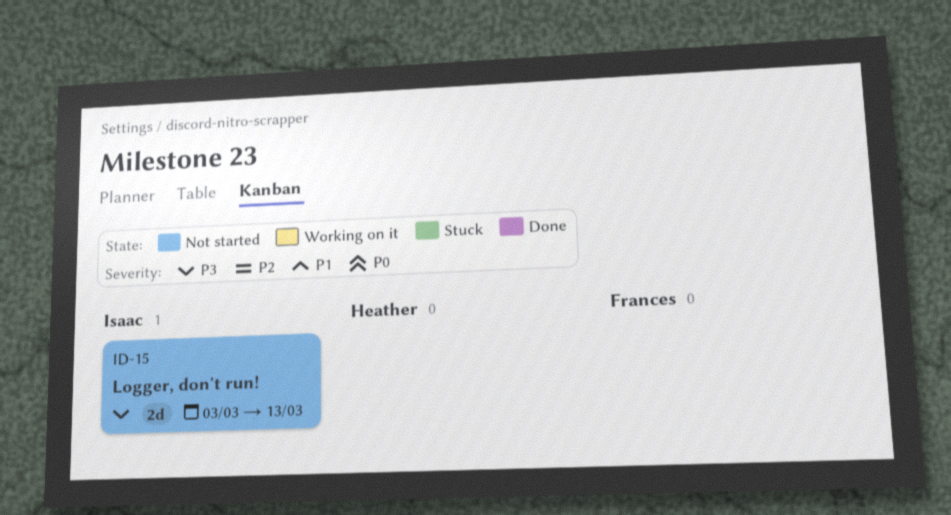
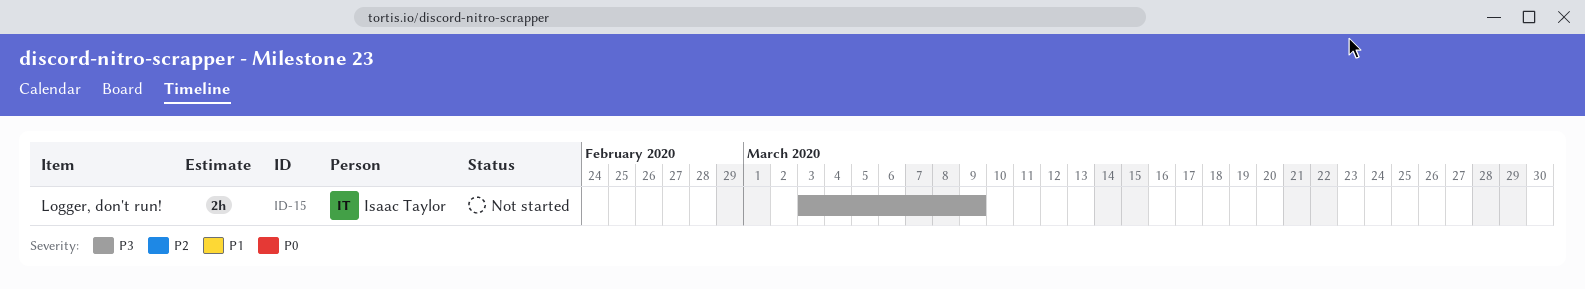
ID-15, estimate: 2d -> 2h
ID-15, due: Mar 13 -> Mar 9

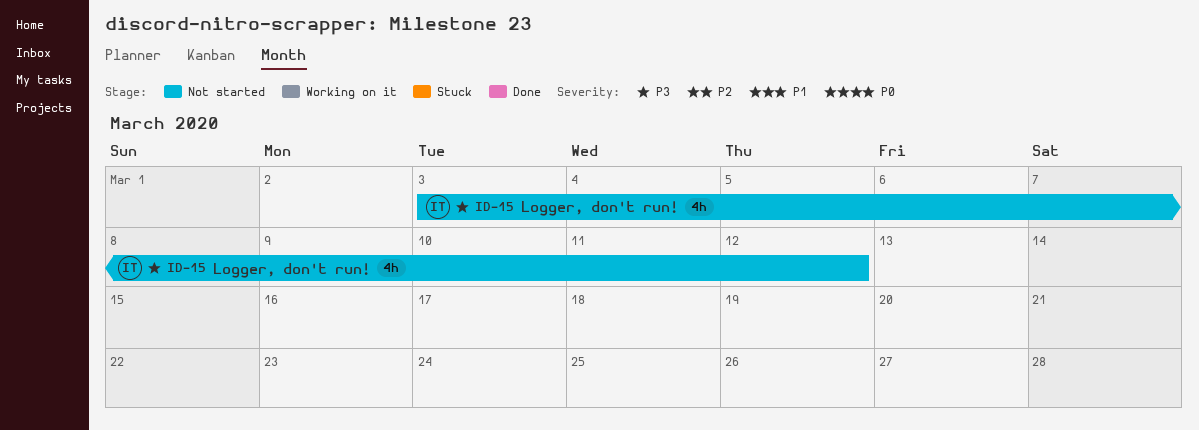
ID-15, estimate: 2h -> 4h
ID-15, due: Mar 9 -> Mar 12

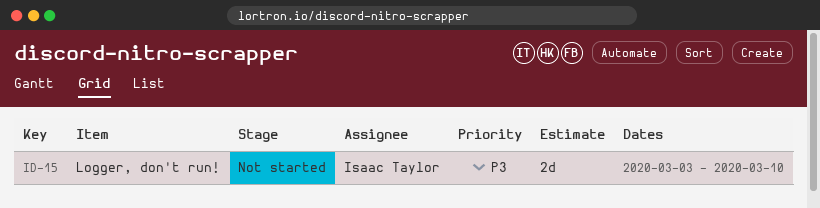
ID-15, estimate: 4h -> 2d
ID-15, due: Mar 12 -> Mar 10

